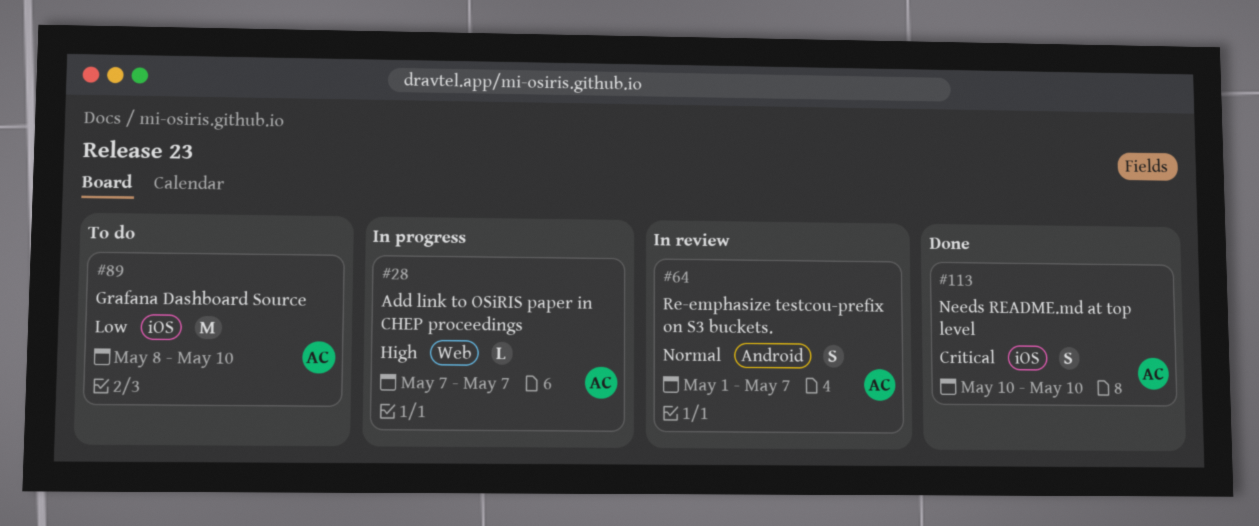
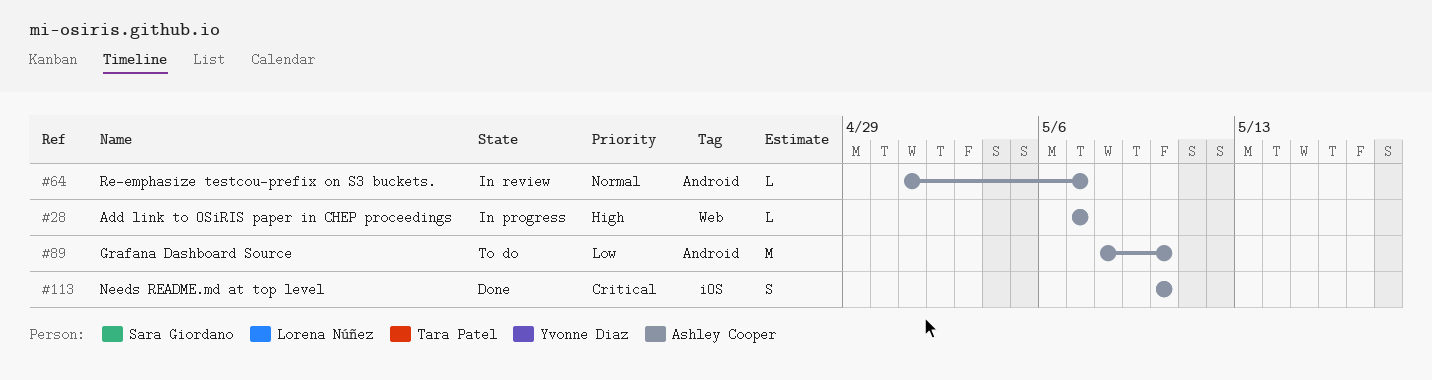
#64, estimate: S -> L
#89, label: iOS -> Android

